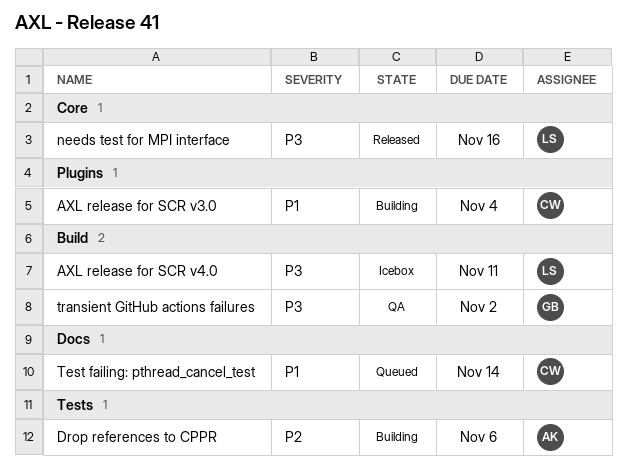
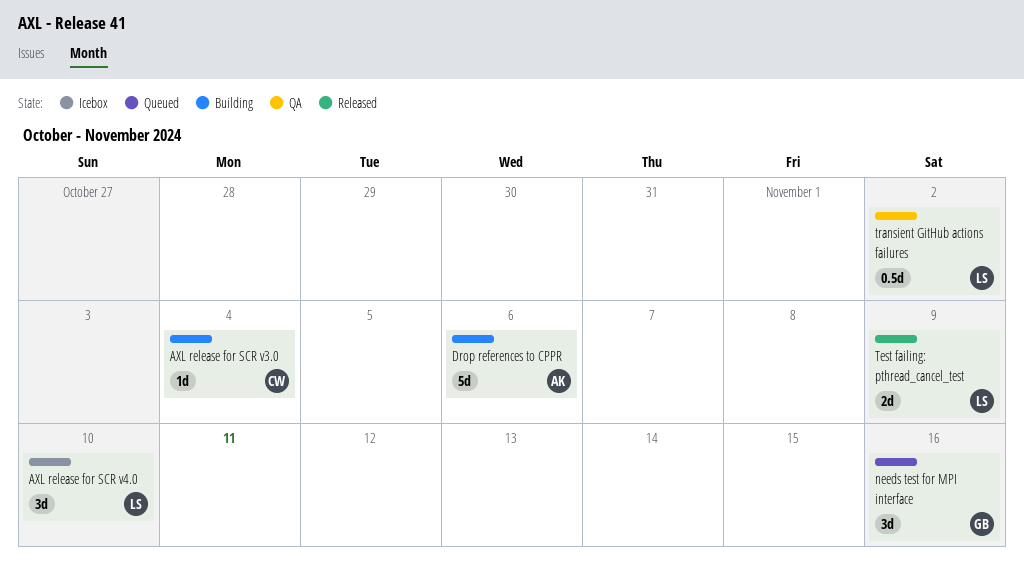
AXL release for SCR v4.0, due: Nov 11 -> Nov 10
needs test for MPI interface, status: Released -> Queued
needs test for MPI interface, owner: LS -> GB
Test failing: pthread_cancel_test, status: Queued -> Released
Test failing: pthread_cancel_test, owner: CW -> LS
Test failing: pthread_cancel_test, due: Nov 14 -> Nov 9
transient GitHub actions failures, owner: GB -> LS

